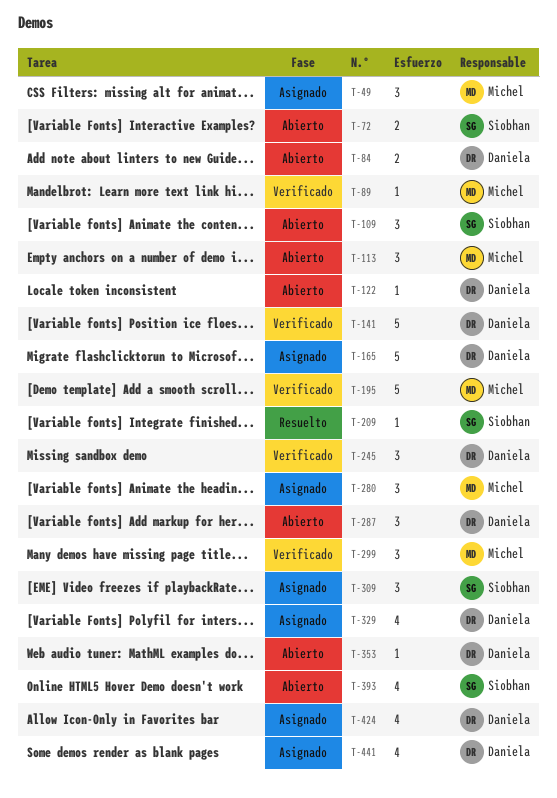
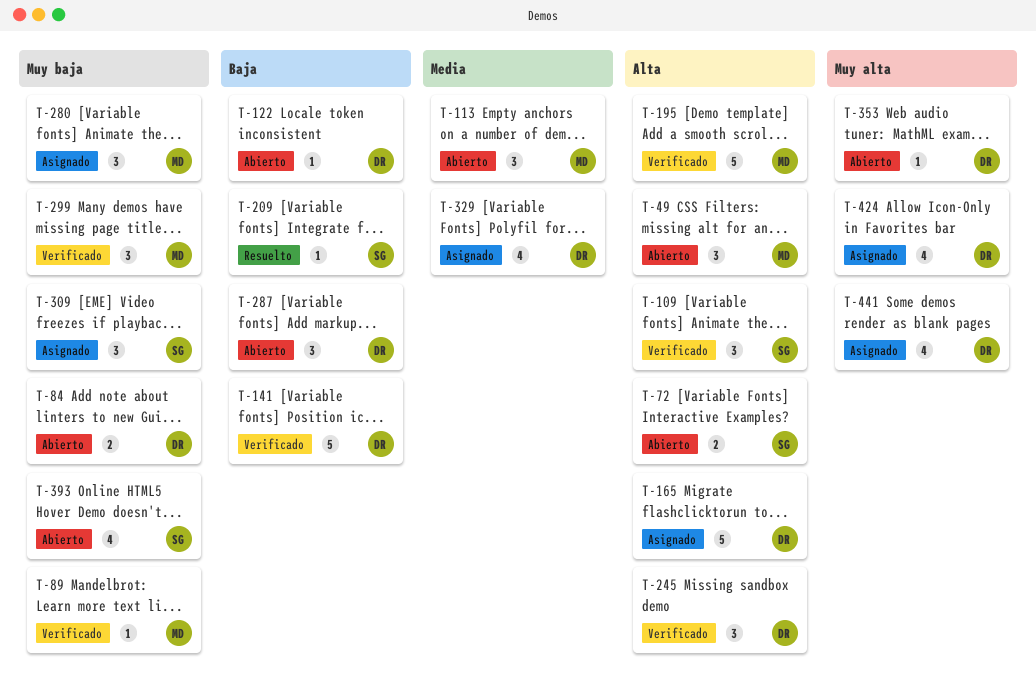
T-49, status: Asignado -> Abierto
T-109, status: Abierto -> Verificado

